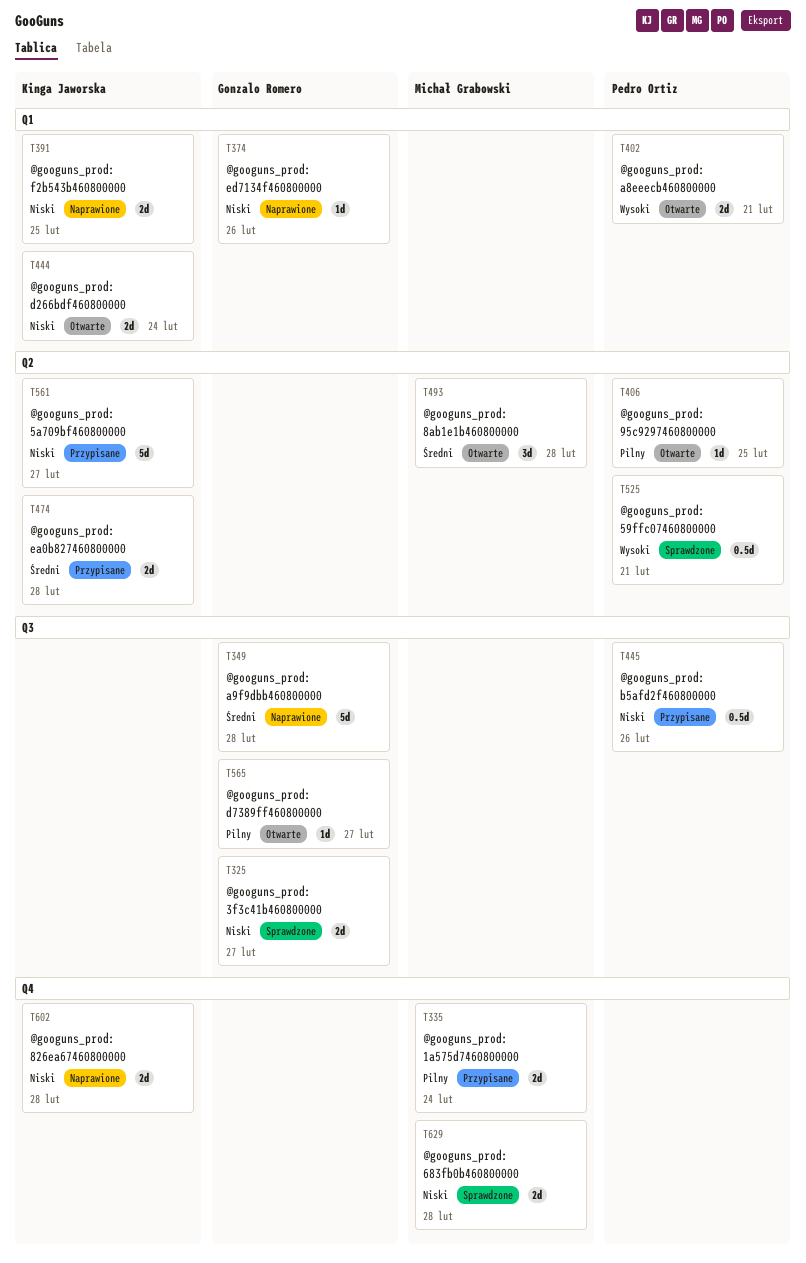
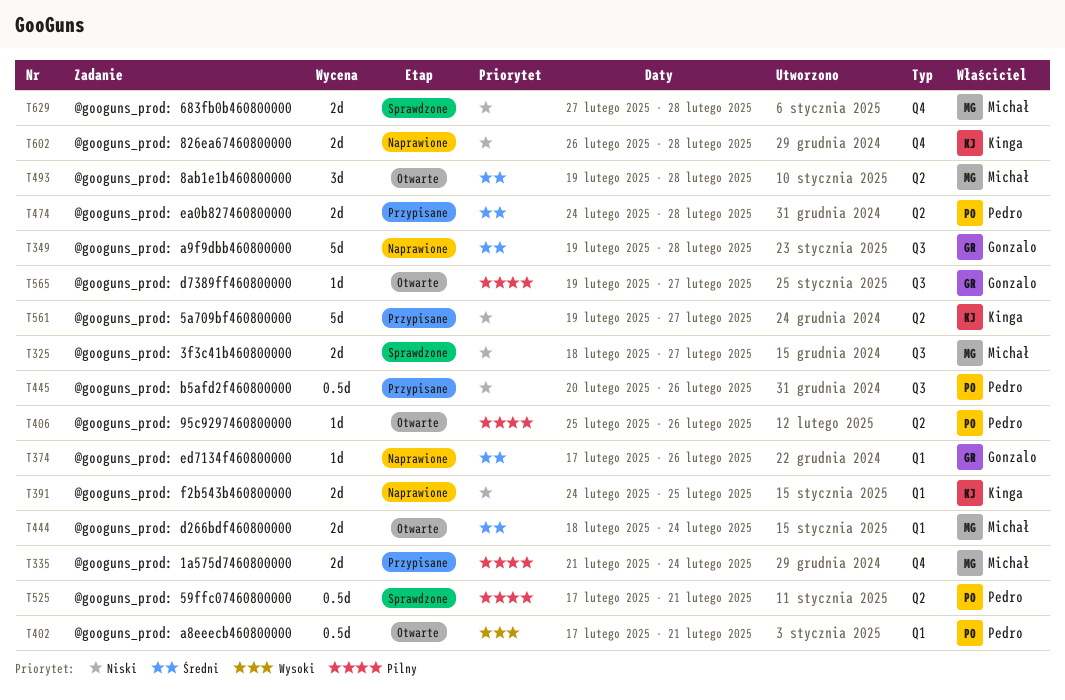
T325, owner: Gonzalo Romero -> Michał Grabowski
T374, priority: Niski -> Średni
T402, estimate: 2d -> 0.5d
T406, due: Feb 25 -> Feb 26
T444, owner: Kinga Jaworska -> Michał Grabowski
T444, priority: Niski -> Średni
T474, owner: Kinga Jaworska -> Pedro Ortiz
T525, priority: Wysoki -> Pilny

